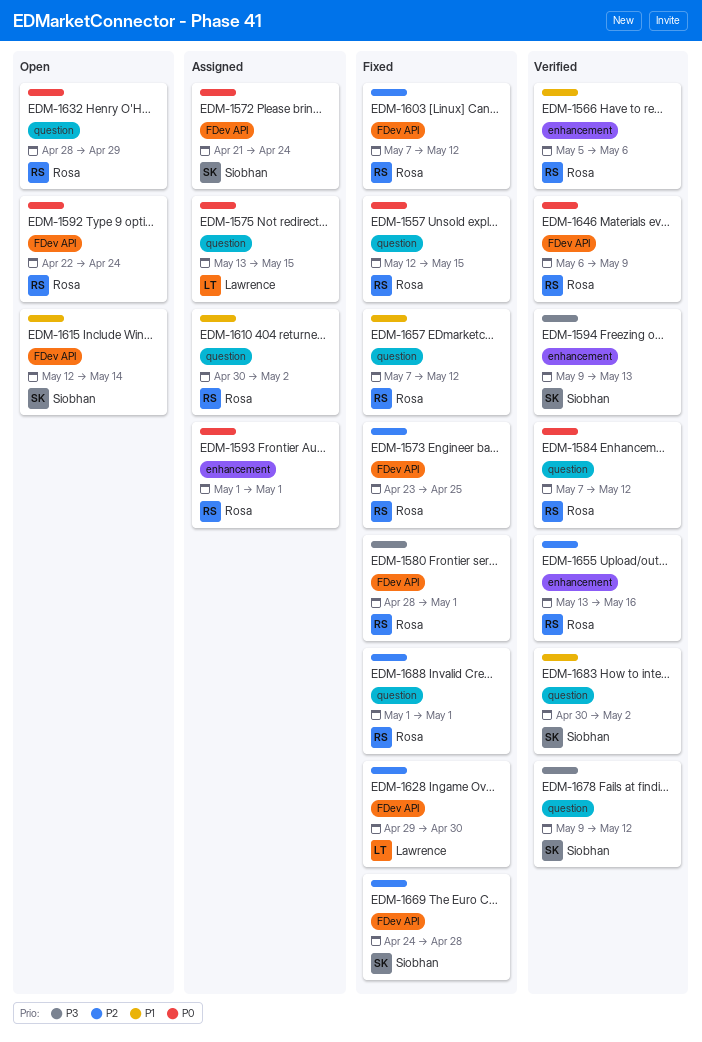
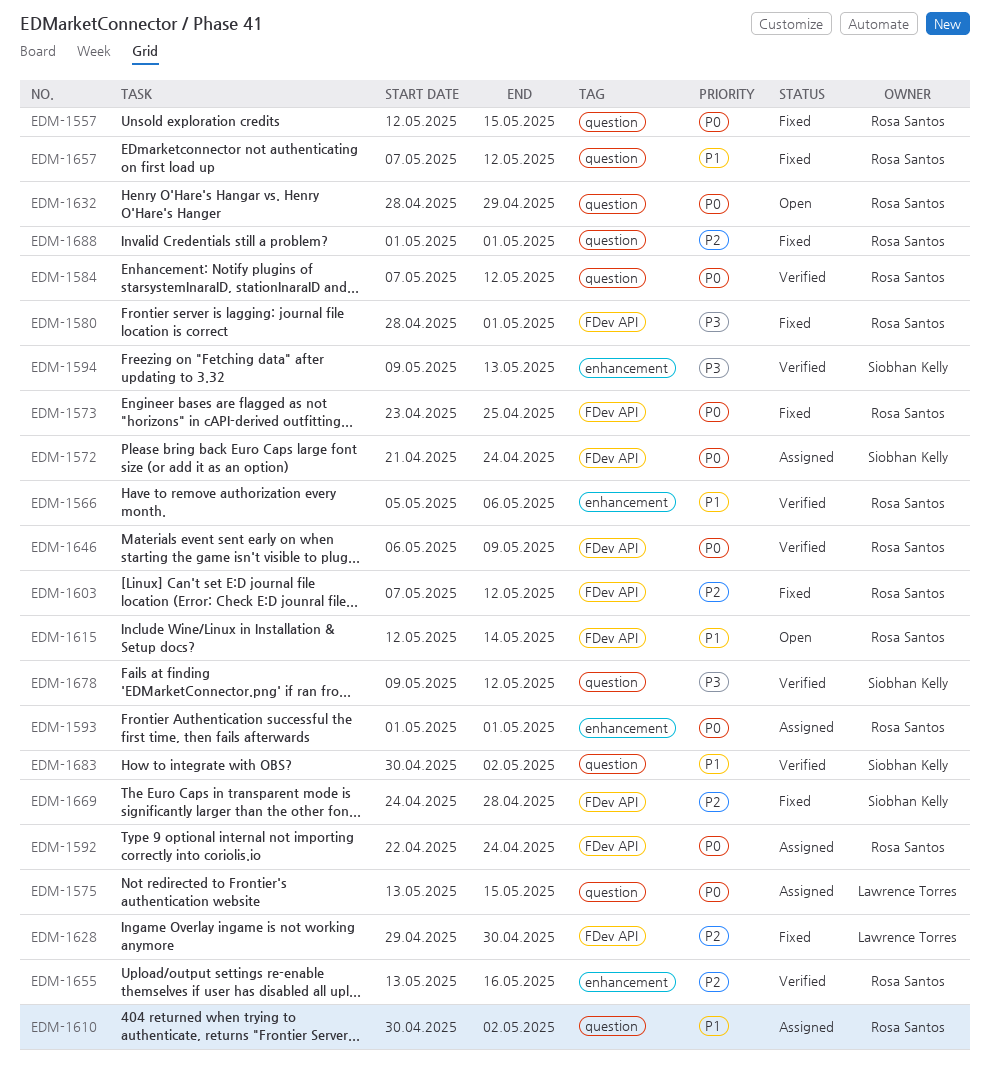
EDM-1573, priority: P2 -> P0
EDM-1592, status: Open -> Assigned
EDM-1615, owner: Siobhan Kelly -> Rosa Santos

